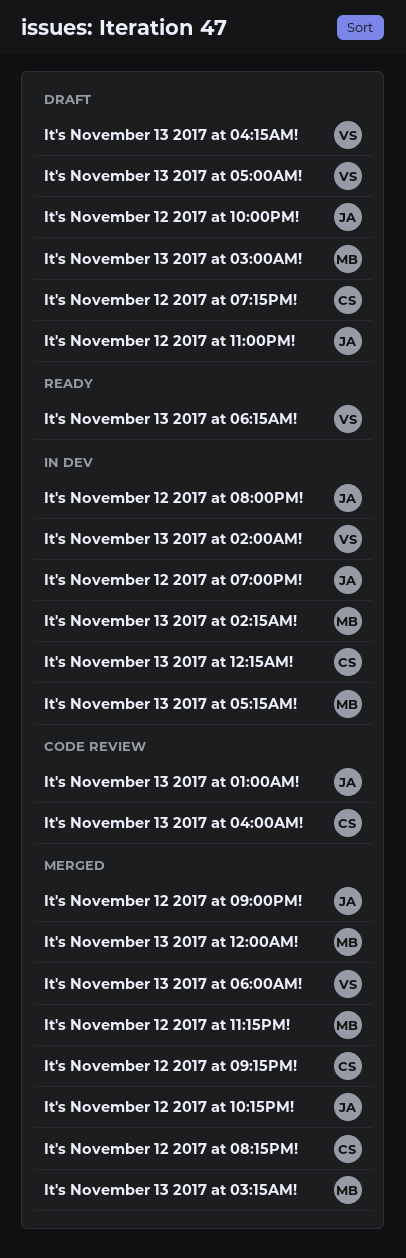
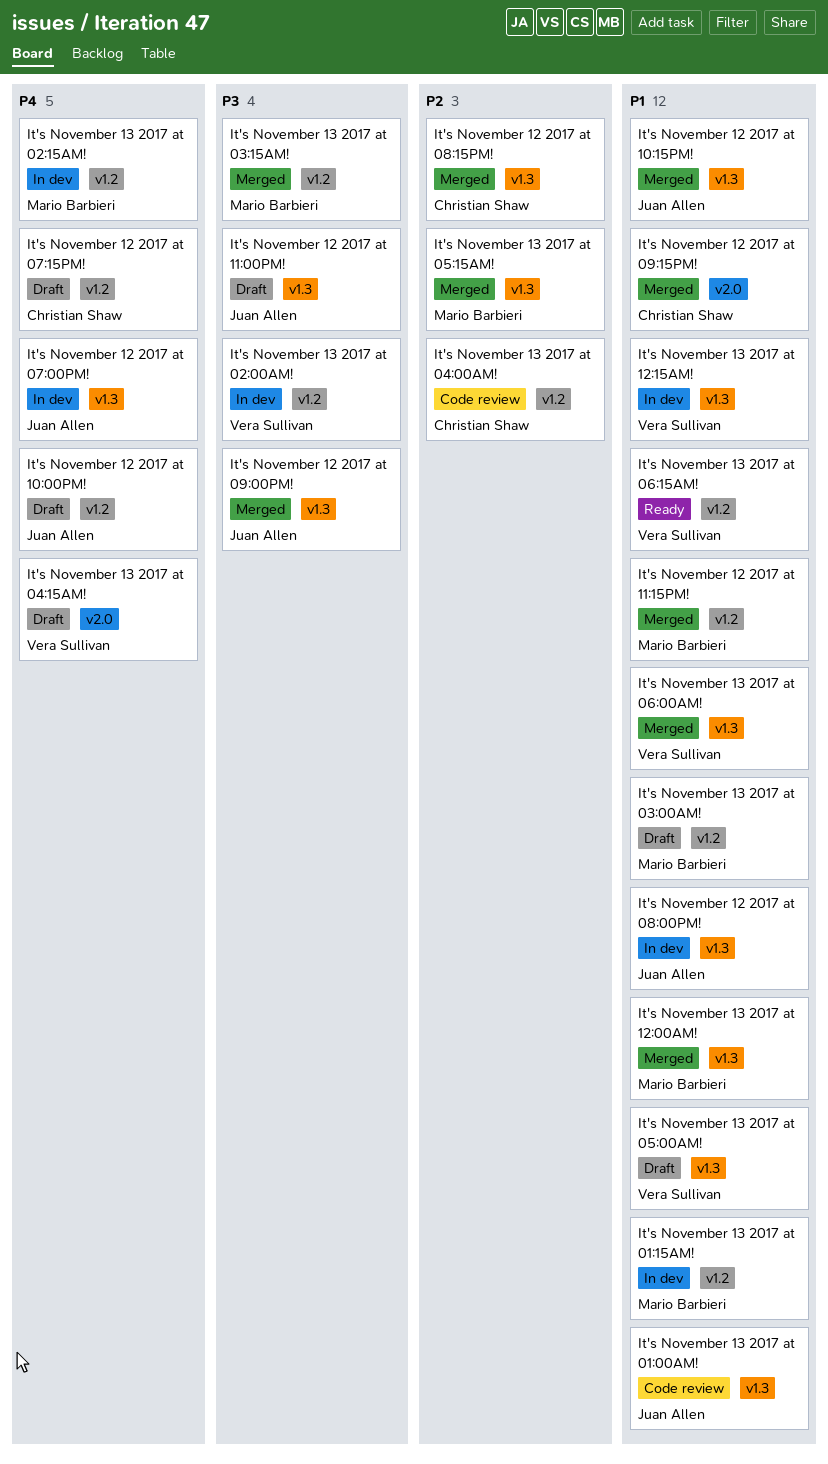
It's November 13 2017 at 01:15AM!: none -> present
It's November 13 2017 at 05:15AM!, status: In dev -> Merged
It's November 13 2017 at 12:15AM!, owner: Christian Shaw -> Vera Sullivan

